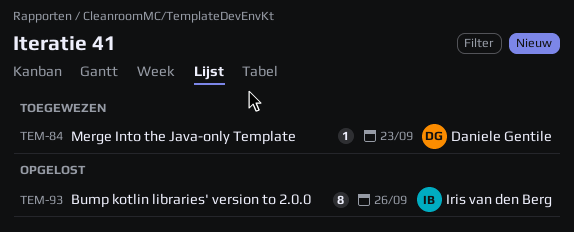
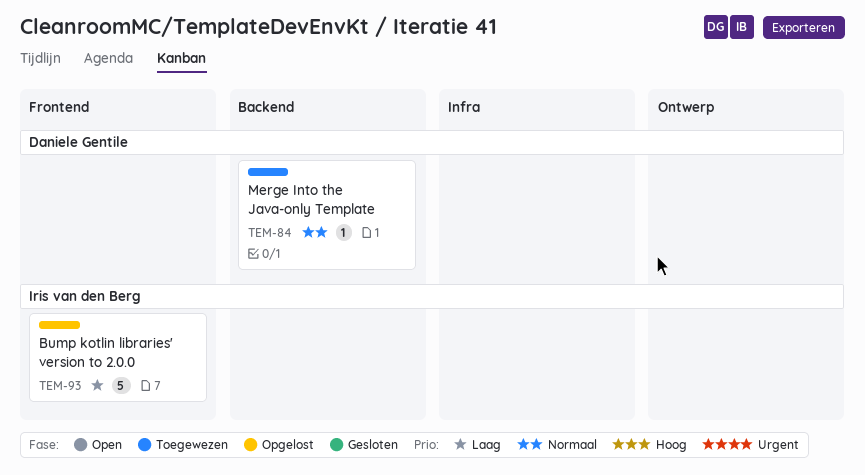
TEM-93, estimate: 8 -> 5

